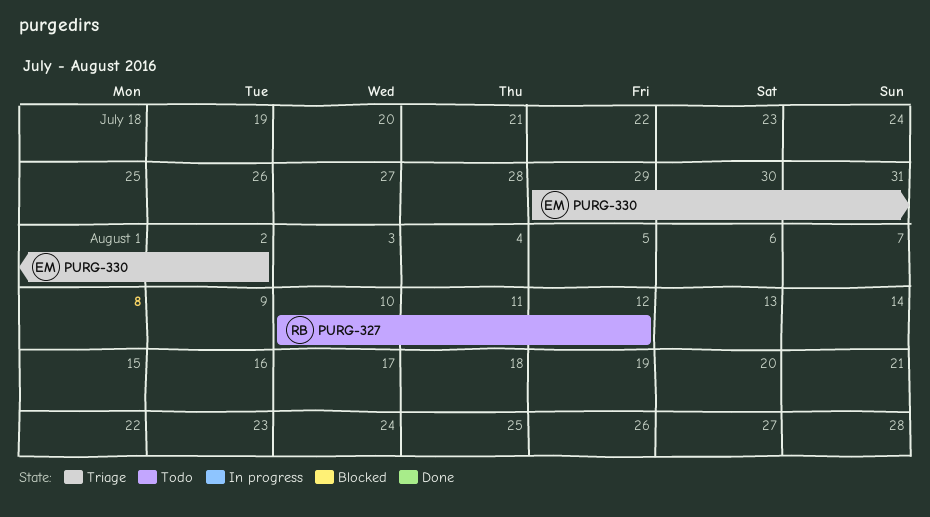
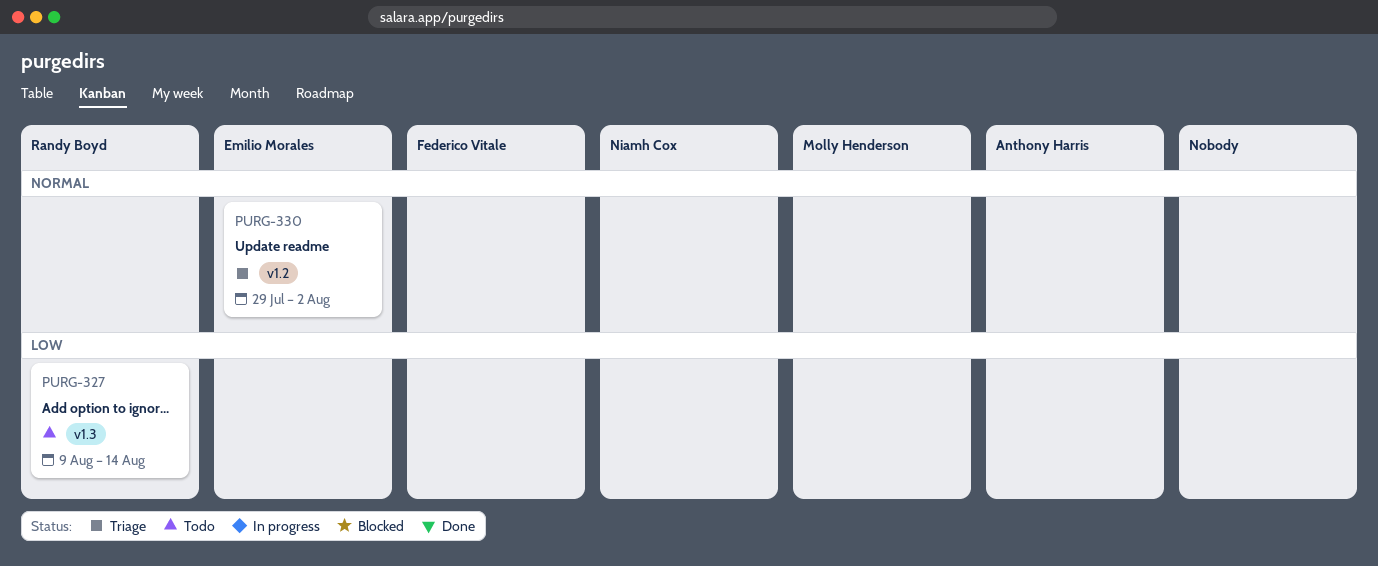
PURG-327, start: Aug 10 -> Aug 9
PURG-327, due: Aug 12 -> Aug 14

